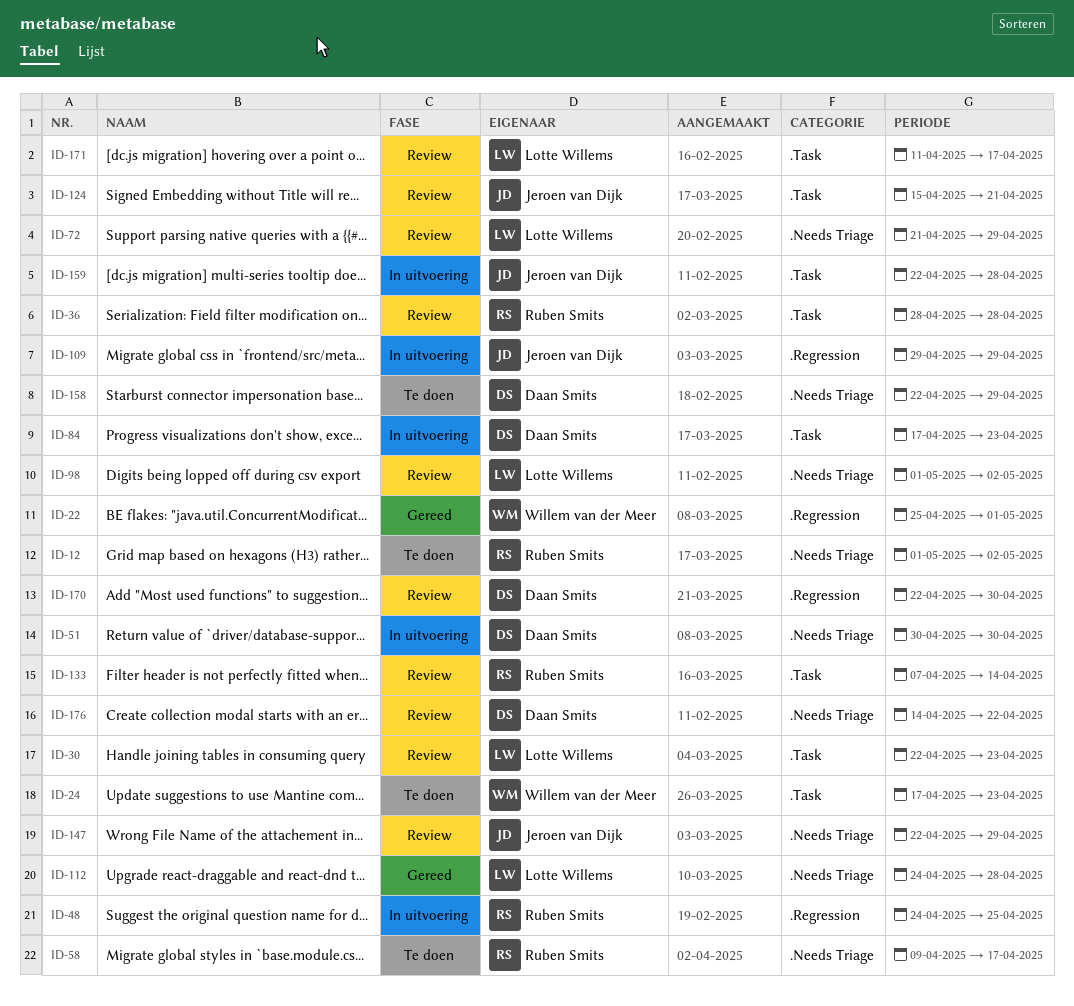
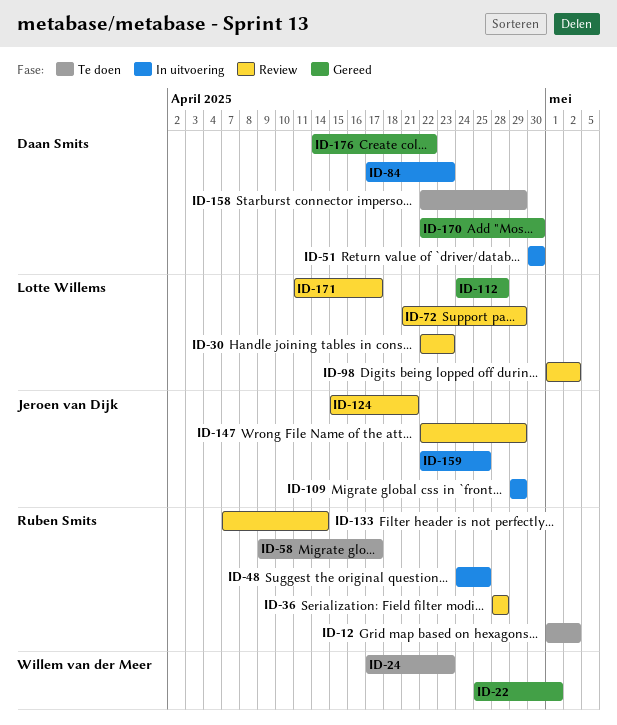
ID-159, due: Apr 28 -> Apr 25
ID-170, status: Review -> Gereed
ID-176, status: Review -> Gereed

